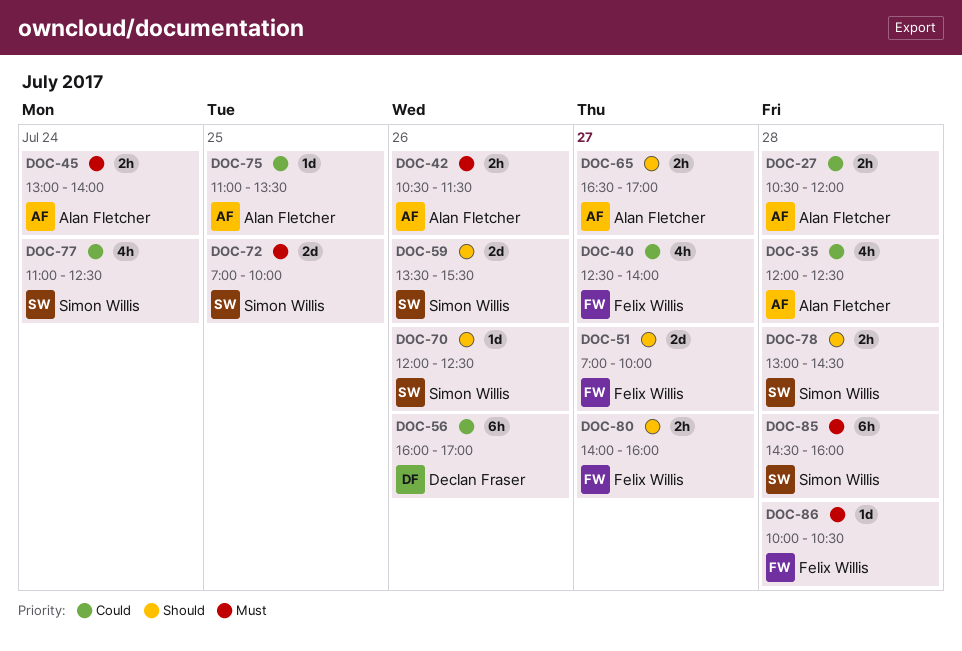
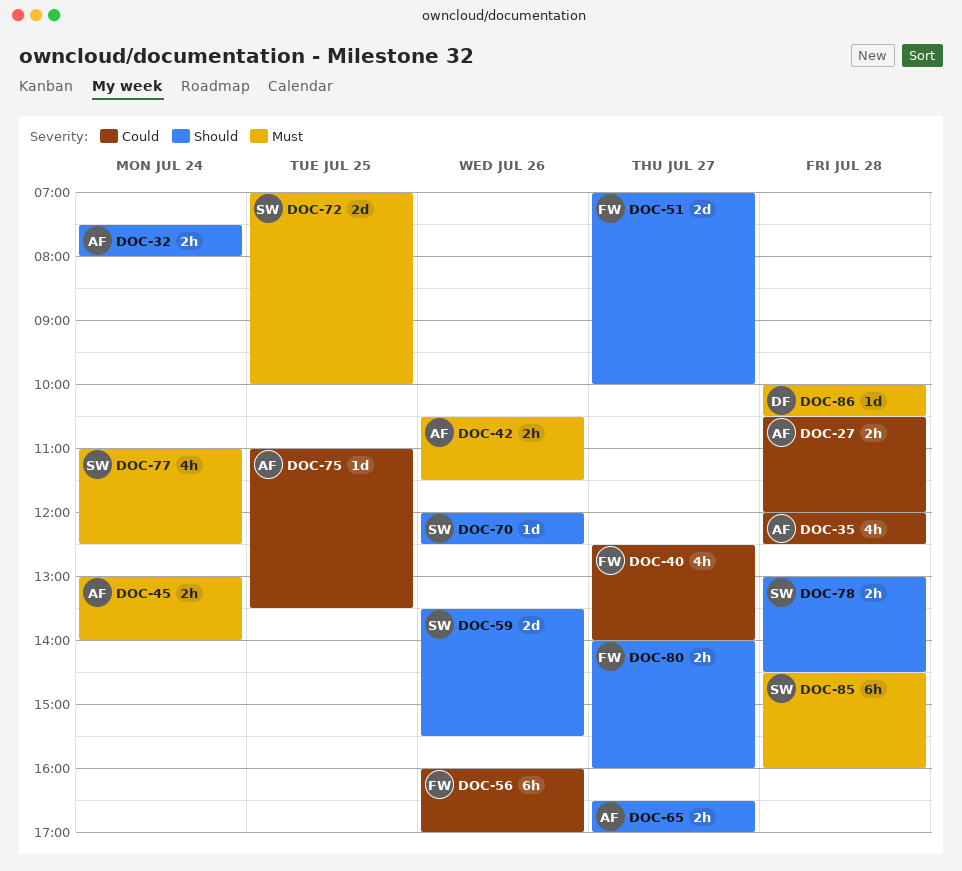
DOC-32: none -> present
DOC-56, owner: Declan Fraser -> Felix Willis
DOC-77, priority: Could -> Must
DOC-86, owner: Felix Willis -> Declan Fraser

